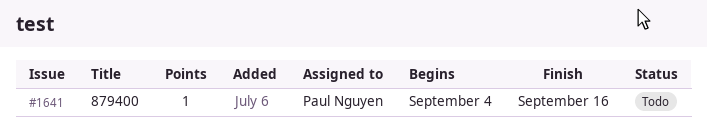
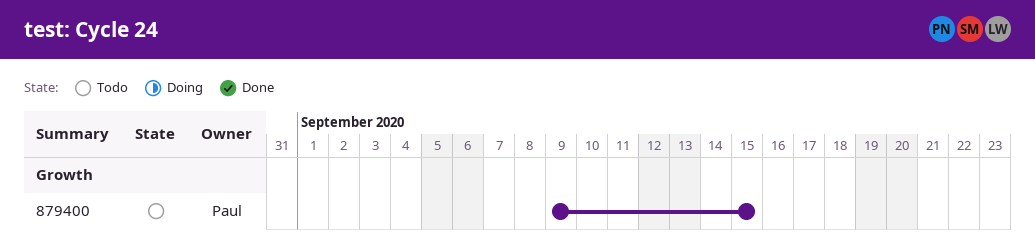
879400, start: Sep 4 -> Sep 9
879400, due: Sep 16 -> Sep 15

